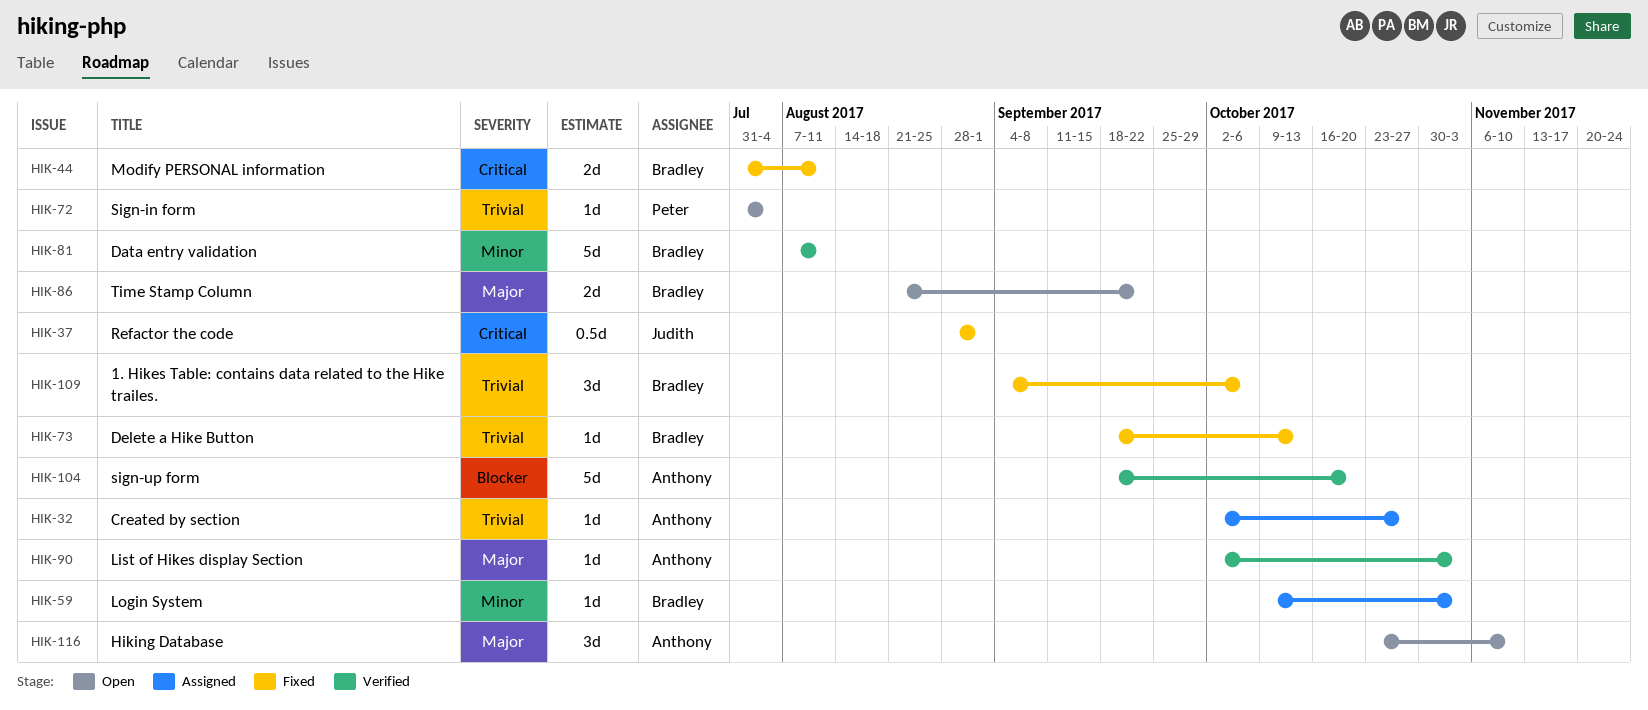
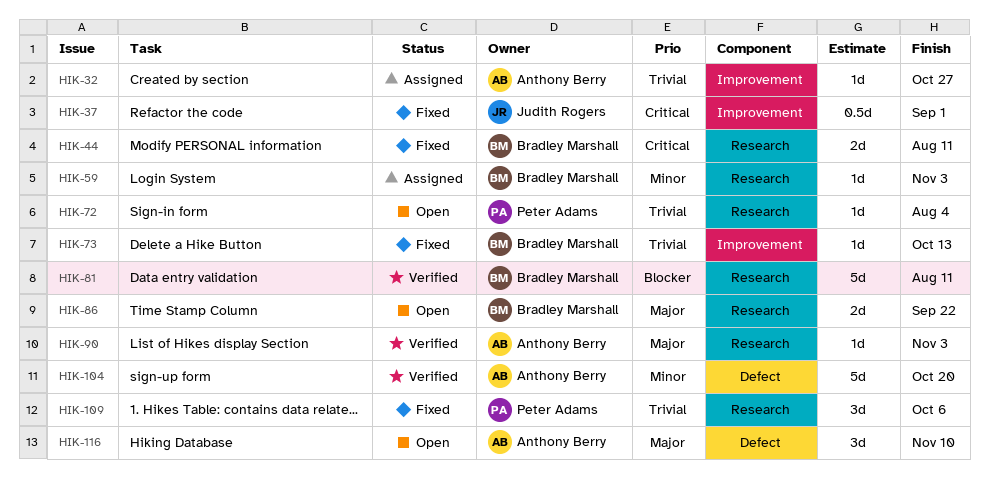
HIK-81, priority: Minor -> Blocker
HIK-104, priority: Blocker -> Minor
HIK-109, owner: Bradley Marshall -> Peter Adams

